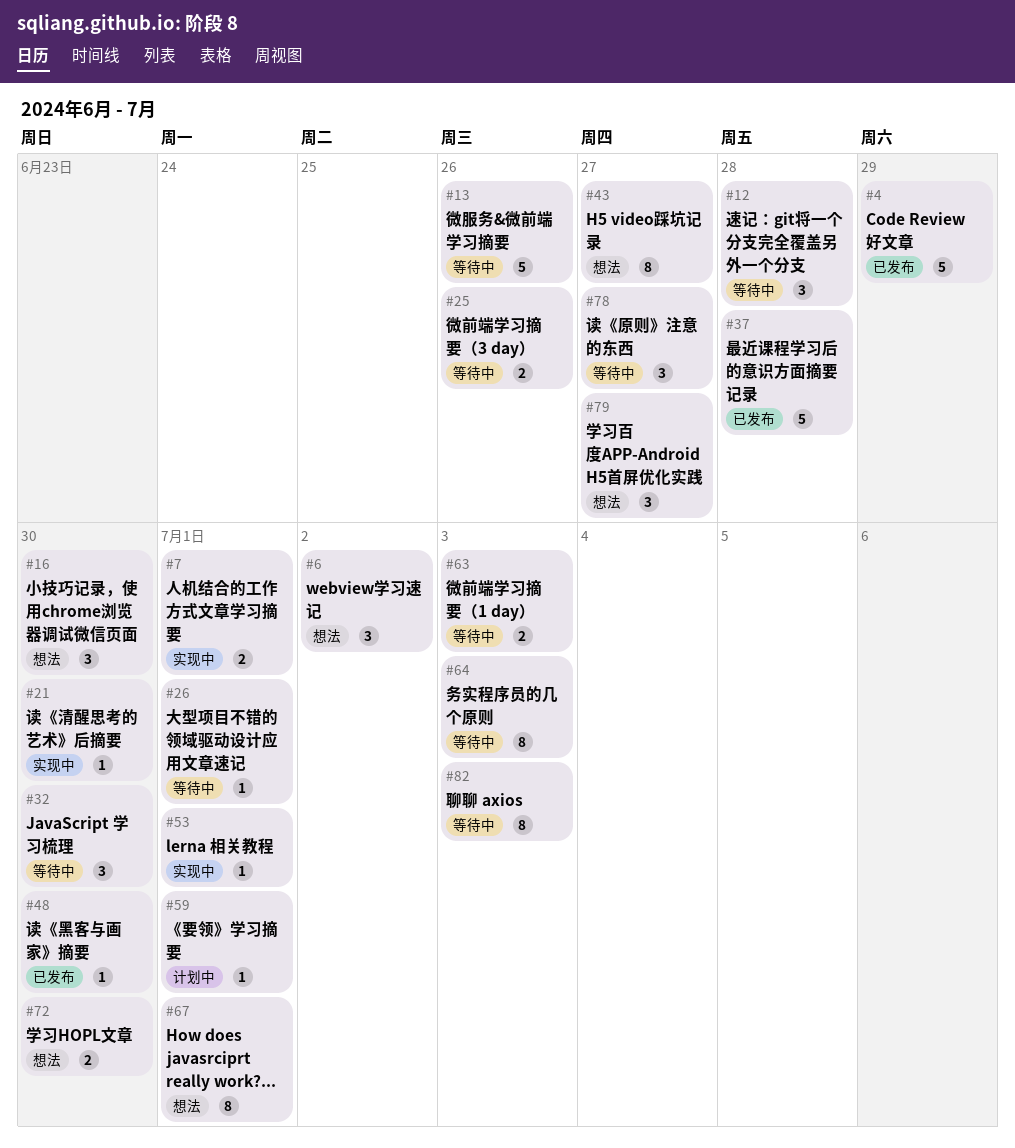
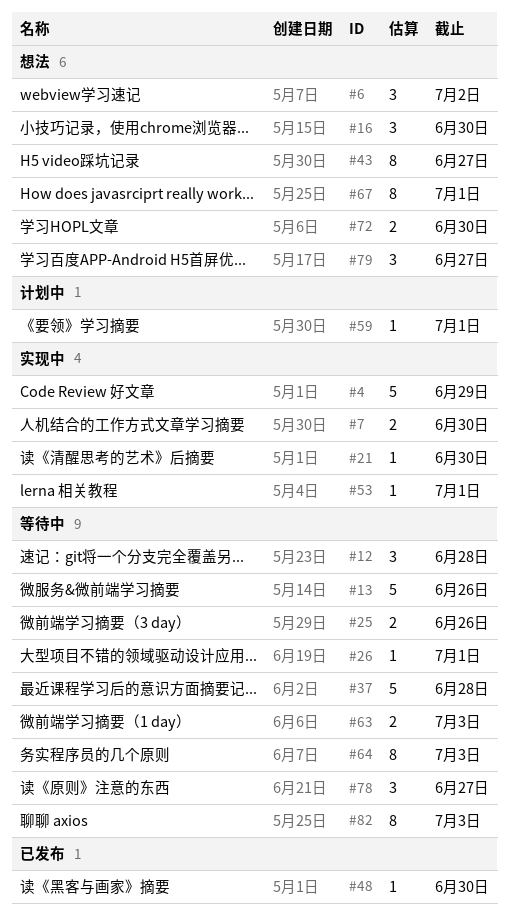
#4, status: 已发布 -> 实现中
#7, due: Jul 1 -> Jun 30
#32: present -> none
#37, status: 已发布 -> 等待中

